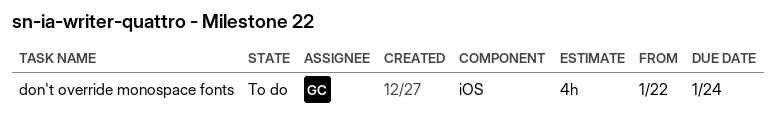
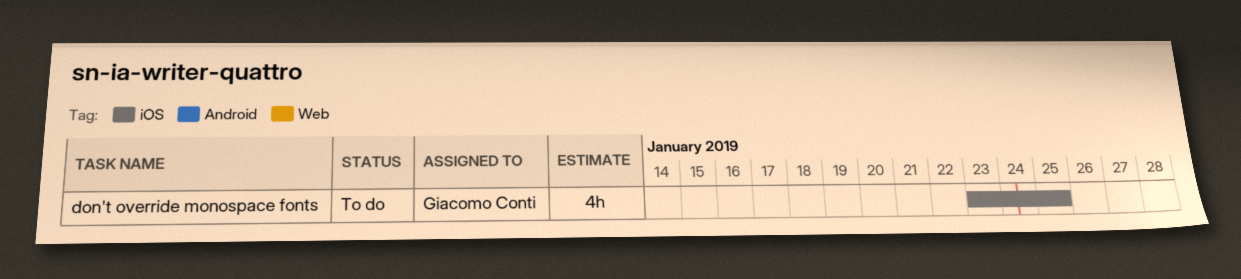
don't override monospace fonts, start: Jan 22 -> Jan 23
don't override monospace fonts, due: Jan 24 -> Jan 25

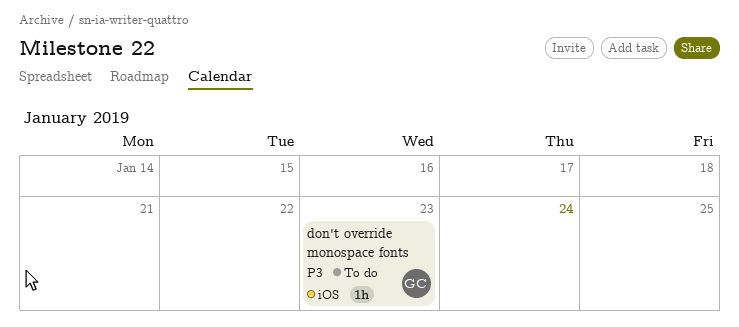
don't override monospace fonts, estimate: 4h -> 1h
don't override monospace fonts, due: Jan 25 -> Jan 23

